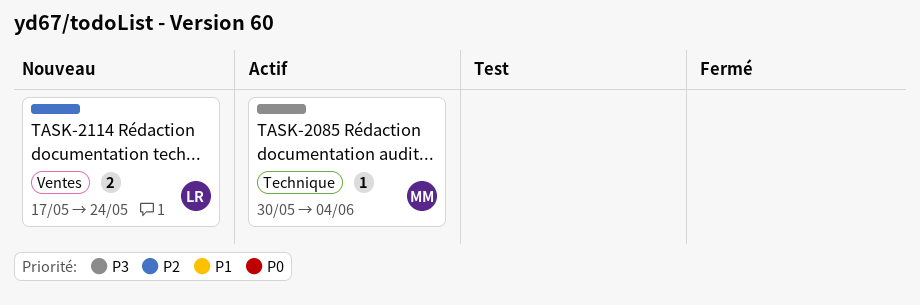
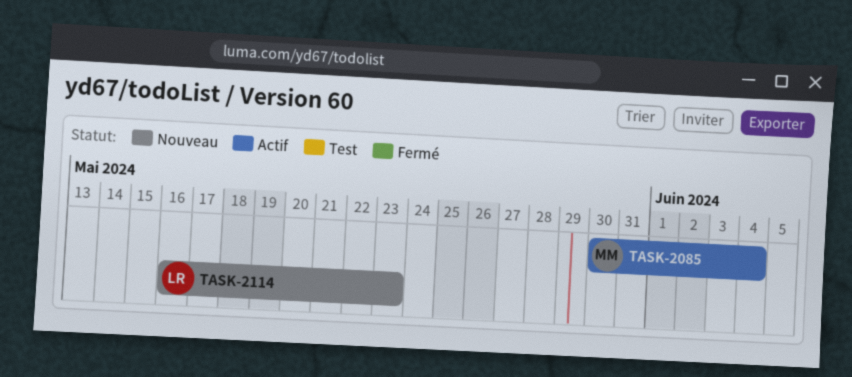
TASK-2114, start: May 17 -> May 16
TASK-2114, due: May 24 -> May 23

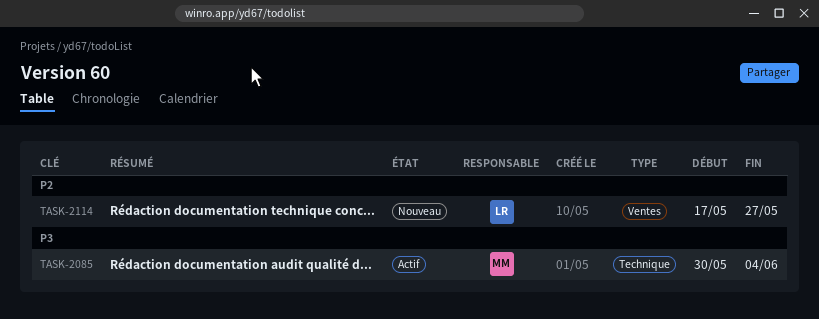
TASK-2114, start: May 16 -> May 17
TASK-2114, due: May 23 -> May 27

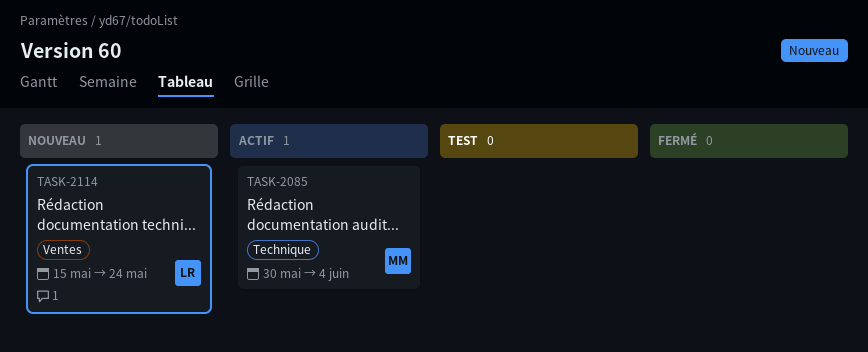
TASK-2114, start: May 17 -> May 15
TASK-2114, due: May 27 -> May 24

